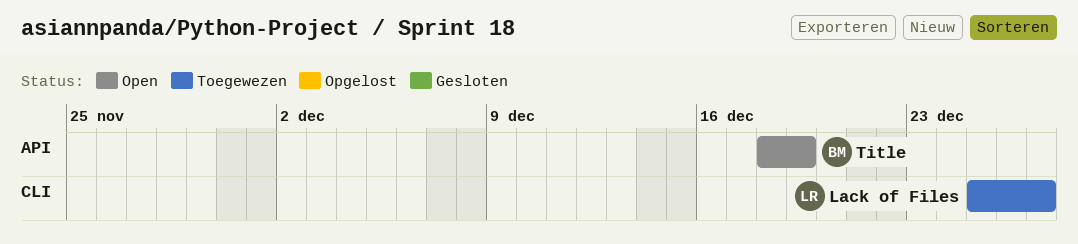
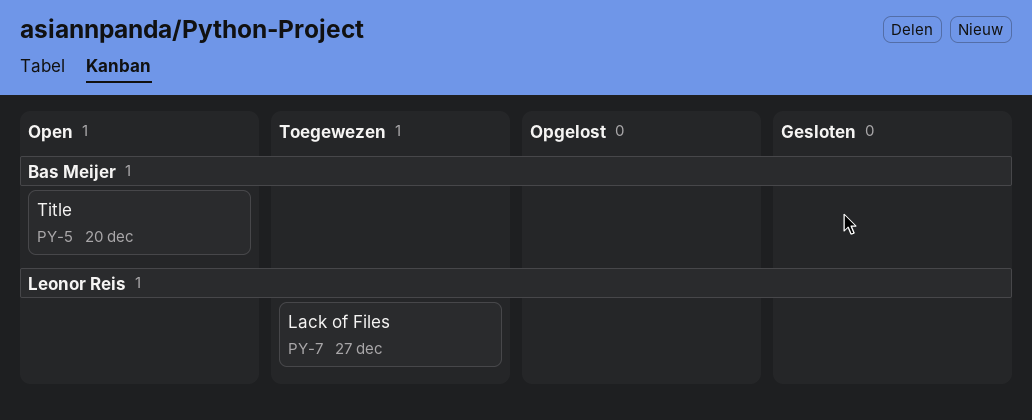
Title, due: Dec 19 -> Dec 20

